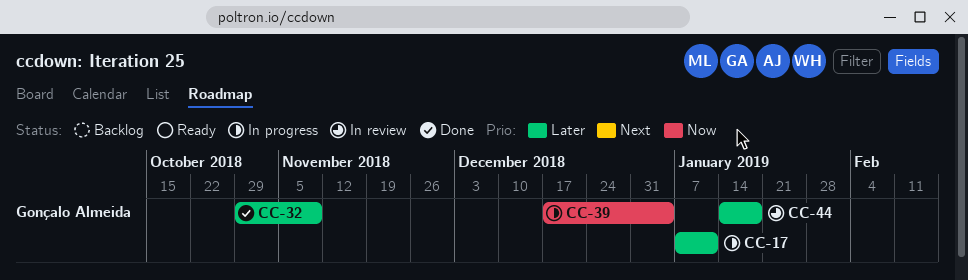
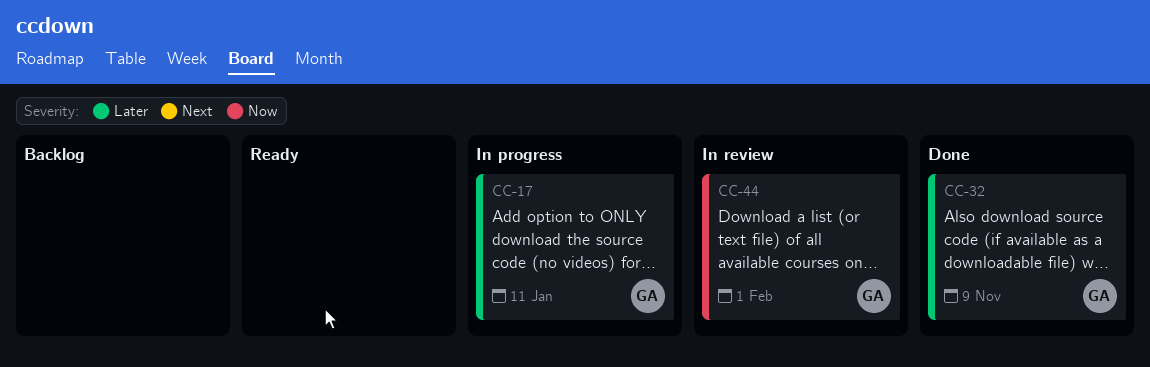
CC-39: present -> none
CC-44, priority: Later -> Now
CC-44, due: Jan 18 -> Feb 1

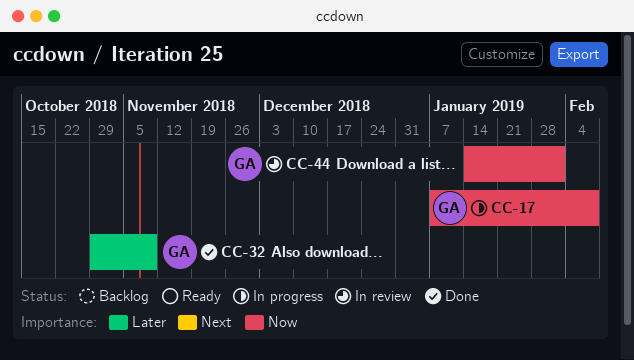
CC-17, priority: Later -> Now
CC-17, due: Jan 11 -> Feb 8

